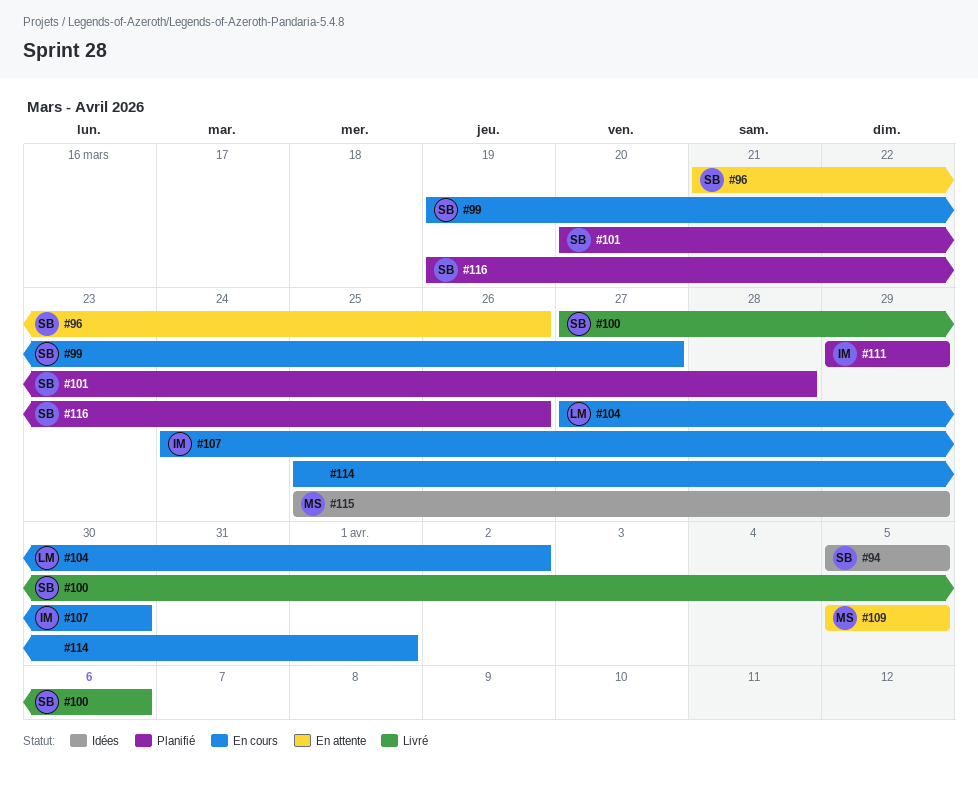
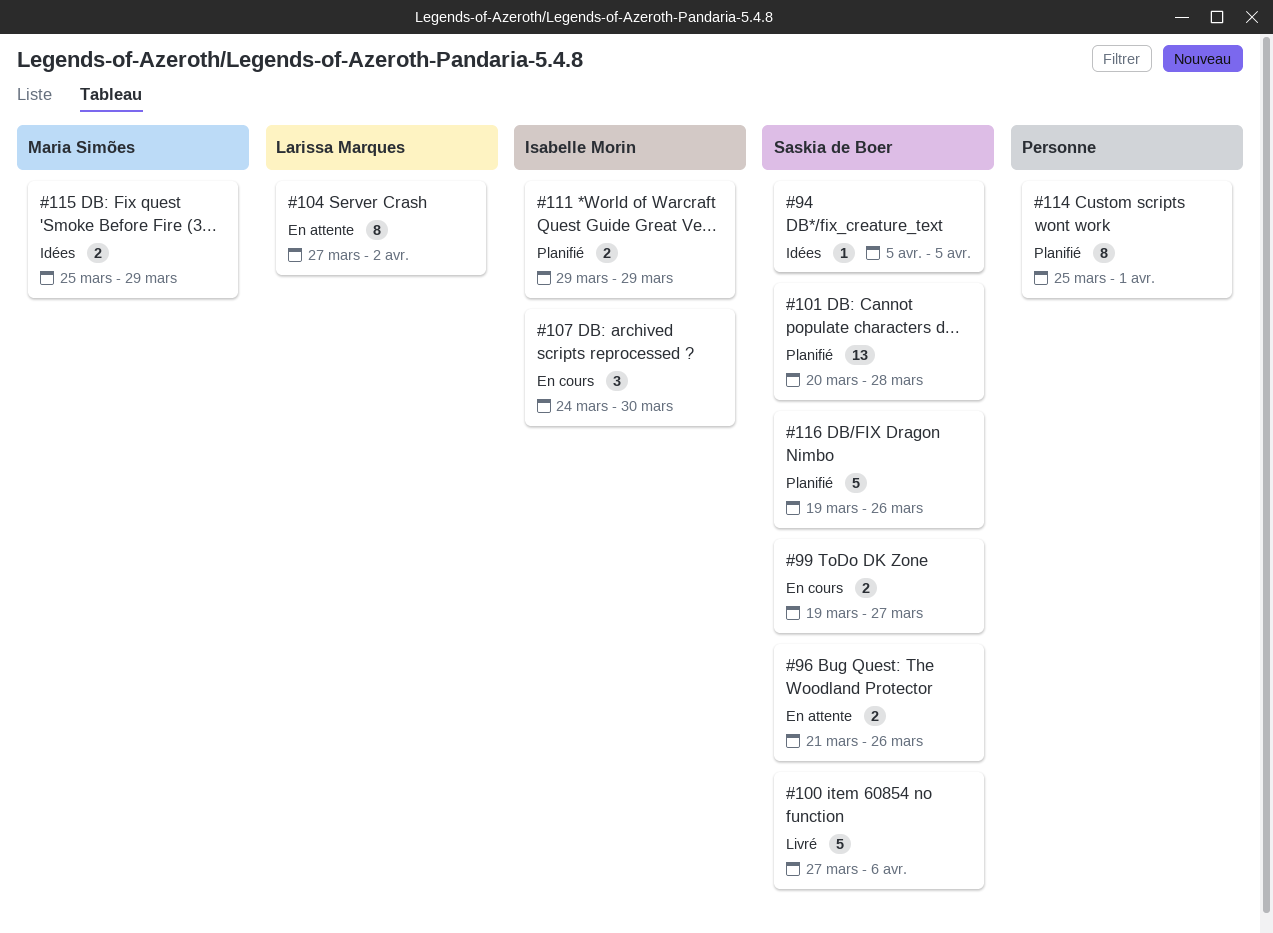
#104, status: En cours -> En attente
#109: present -> none
#114, status: En cours -> Planifié

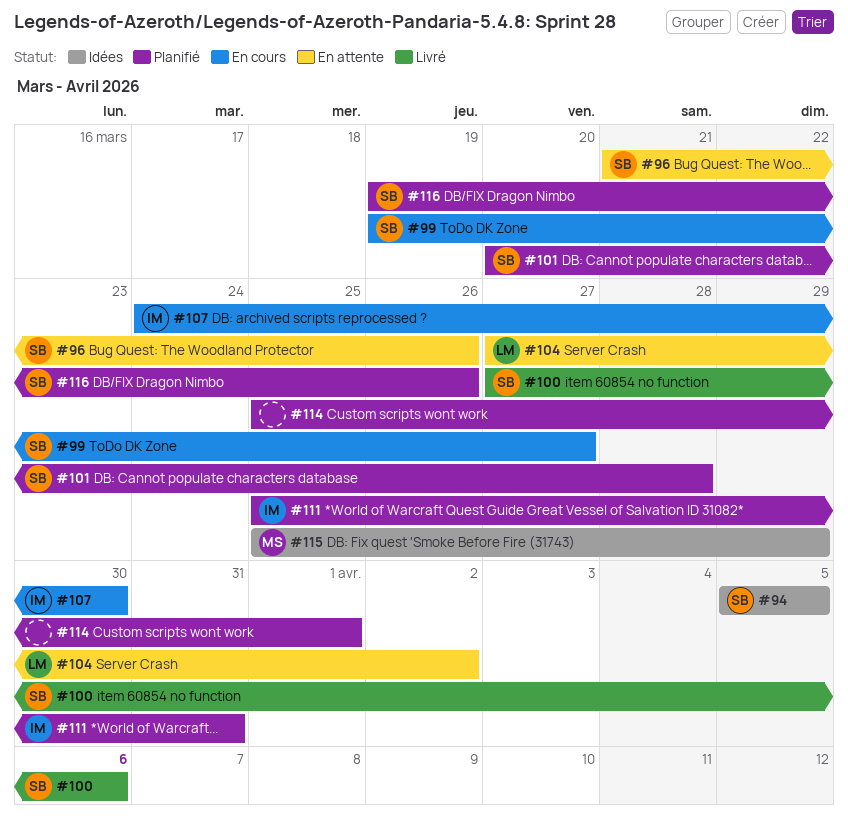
#111, start: Mar 29 -> Mar 25
#111, due: Mar 29 -> Mar 31

